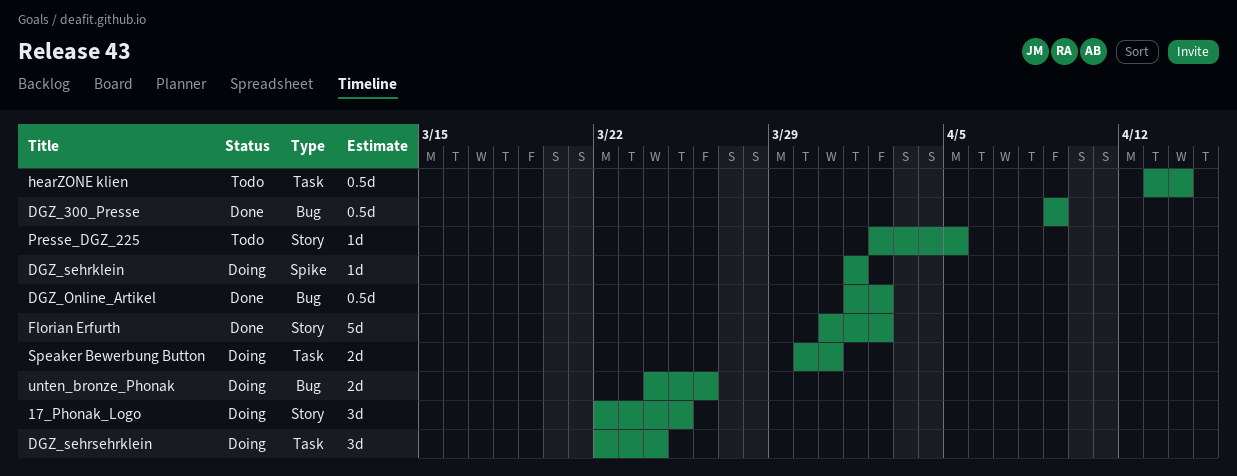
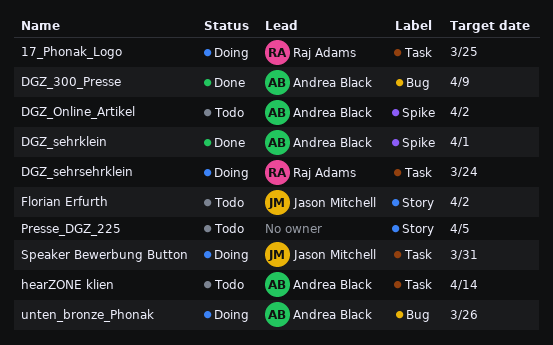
17_Phonak_Logo, label: Story -> Task
DGZ_Online_Artikel, status: Done -> Todo
DGZ_Online_Artikel, label: Bug -> Spike
DGZ_sehrklein, status: Doing -> Done
Florian Erfurth, status: Done -> Todo

